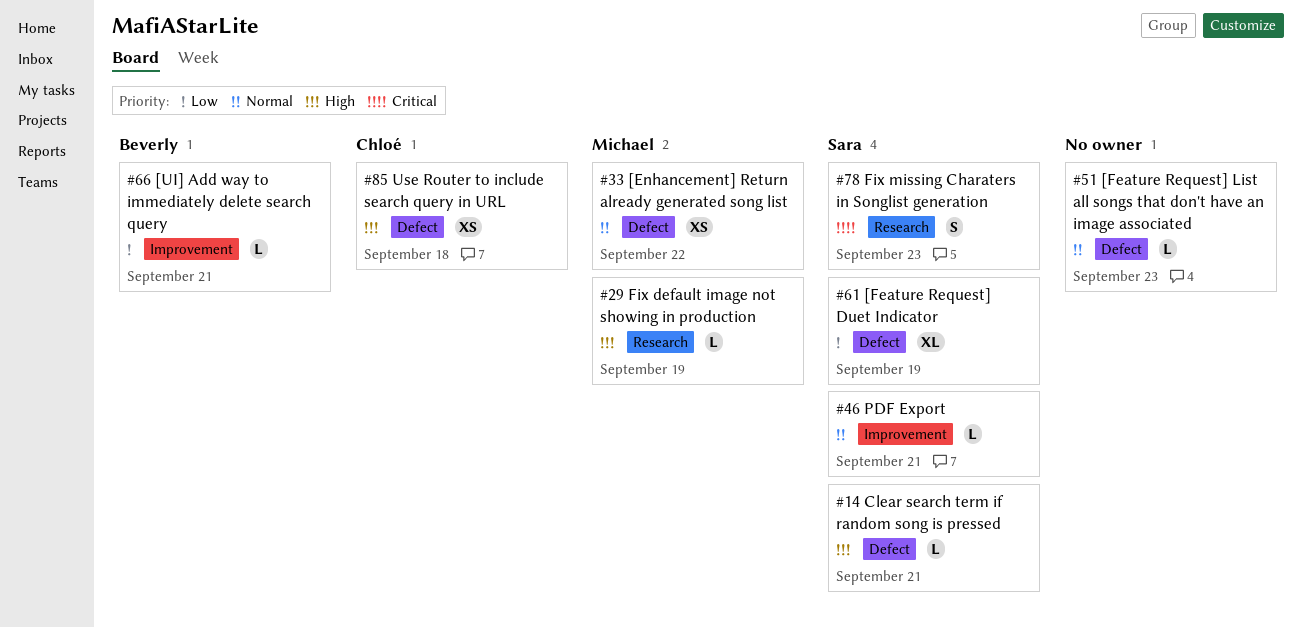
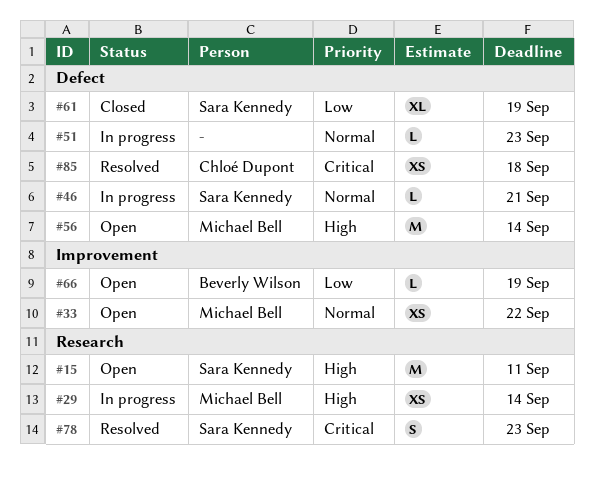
#14: present -> none
#15: none -> present
#29, estimate: L -> XS
#29, due: Sep 19 -> Sep 14
#33, label: Defect -> Improvement
#46, label: Improvement -> Defect
#56: none -> present
#66, due: Sep 21 -> Sep 19
#85, priority: High -> Critical

